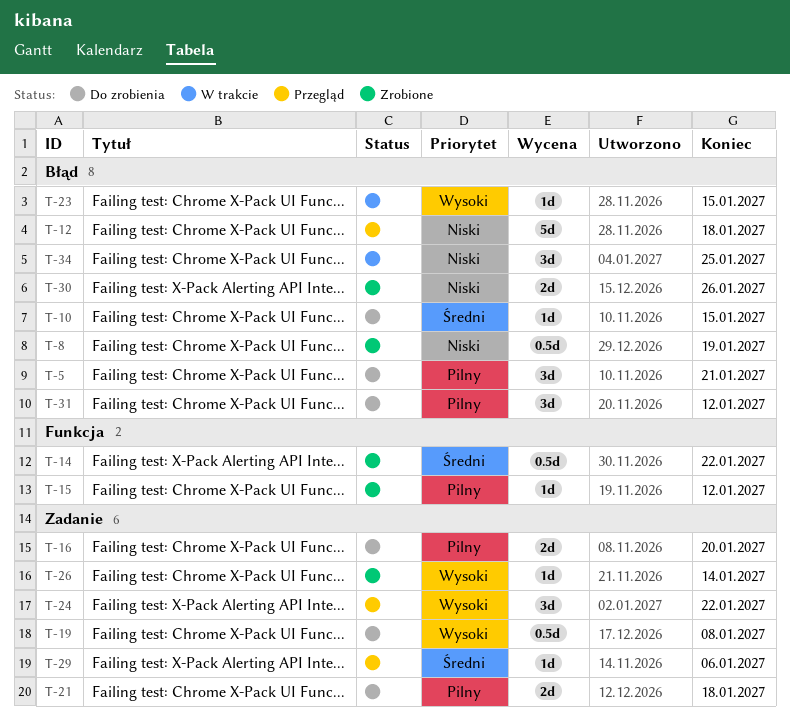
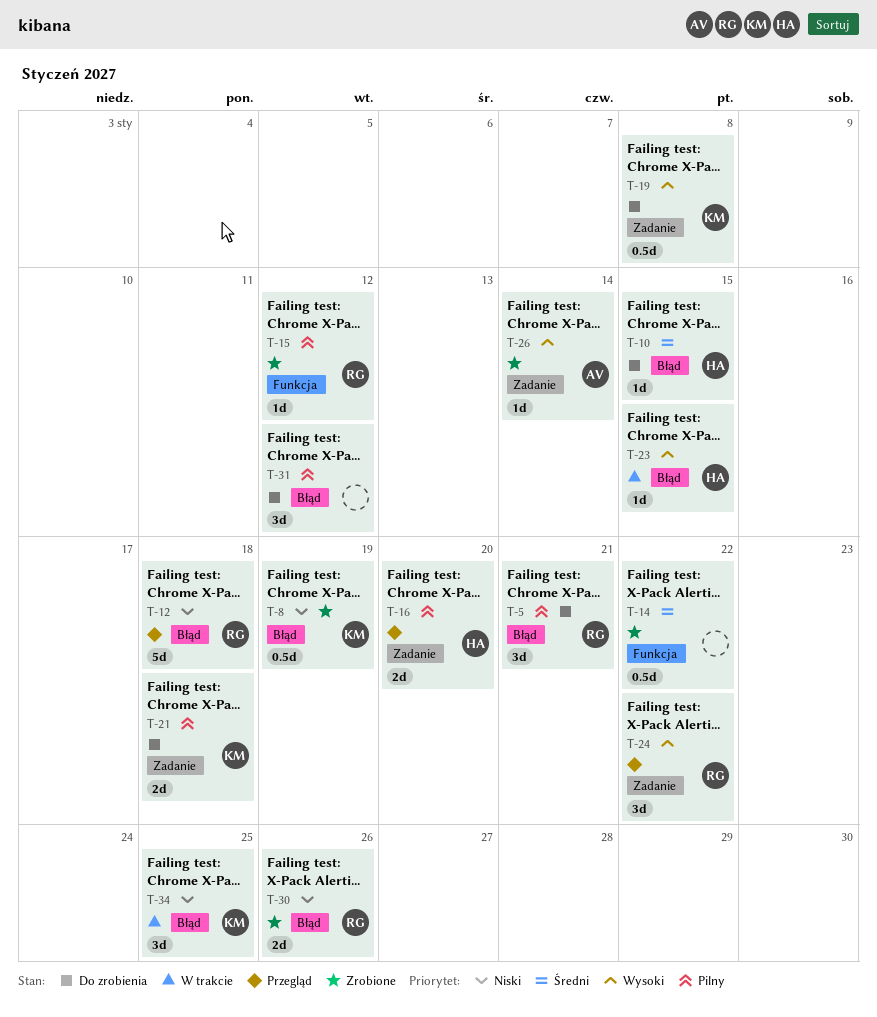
T-16, status: Do zrobienia -> Przegląd
T-29: present -> none

